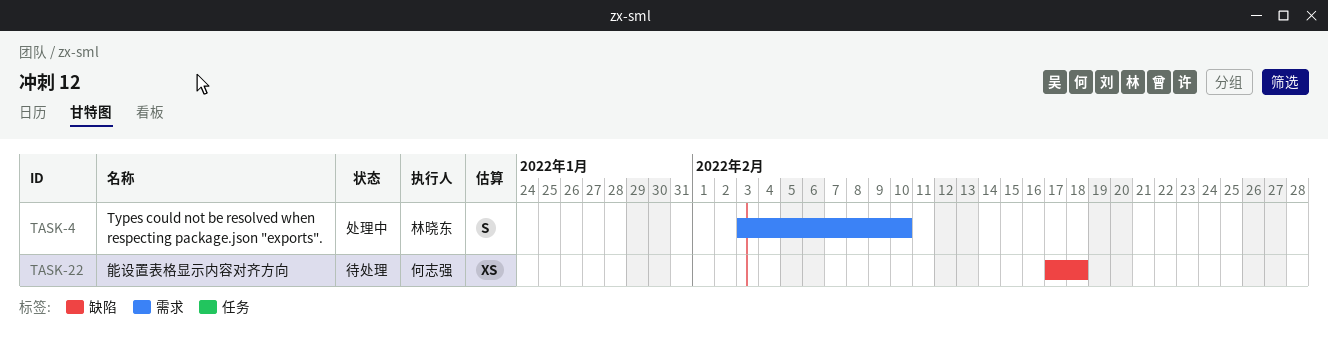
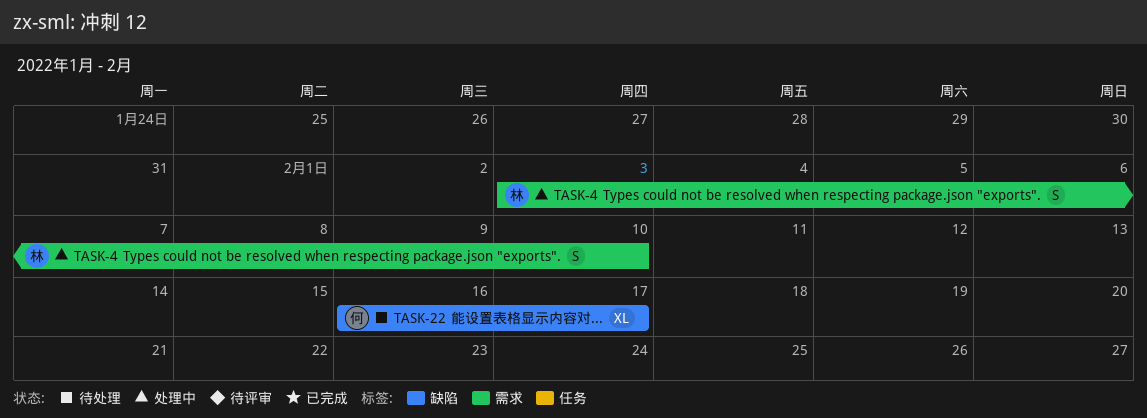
TASK-22, estimate: XS -> XL
TASK-22, start: Feb 17 -> Feb 16
TASK-22, due: Feb 18 -> Feb 17

